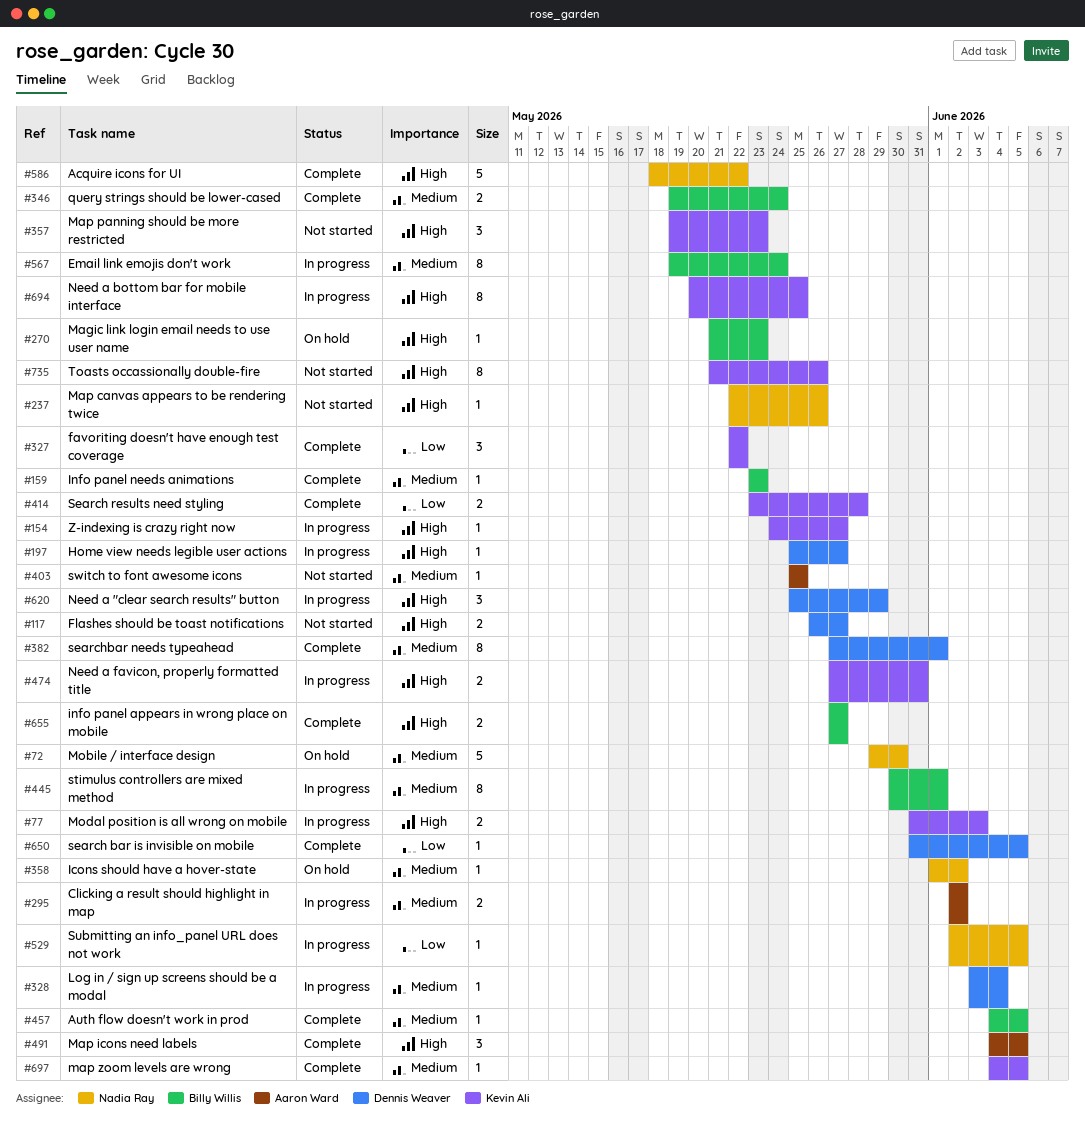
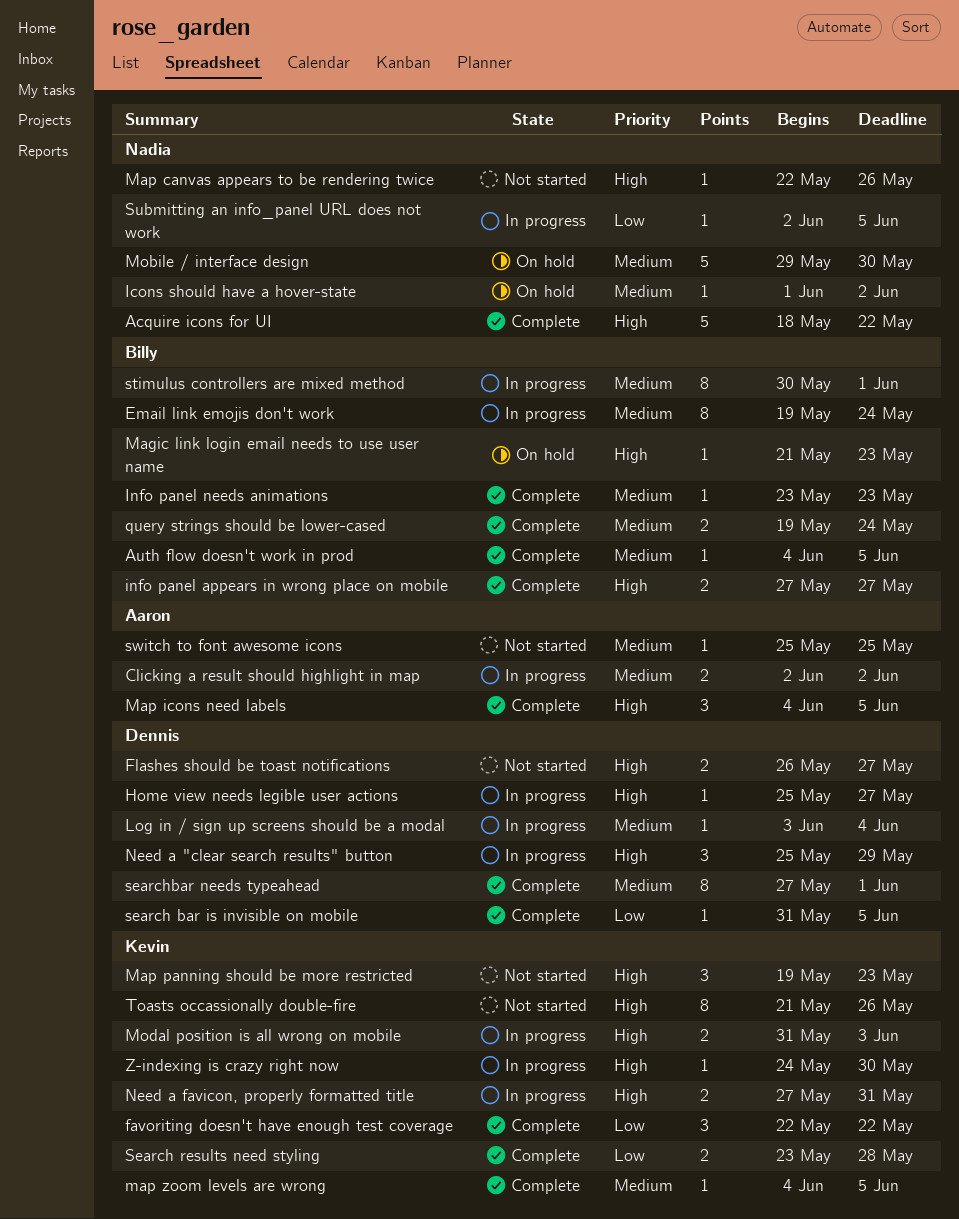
Need a bottom bar for mobile interface: present -> none
Z-indexing is crazy right now, due: May 27 -> May 30

